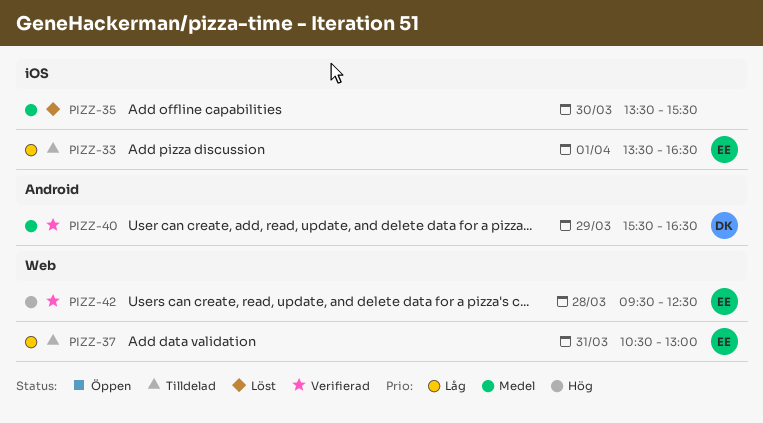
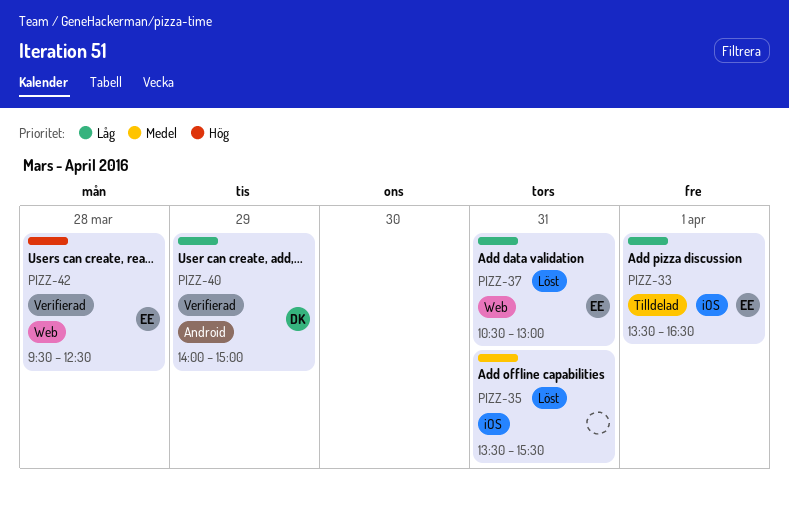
PIZZ-35, day: Mar 30 -> Mar 31
PIZZ-37, status: Tilldelad -> Löst
PIZZ-40, priority: Medel -> Låg
PIZZ-40, begins: 15:30 -> 14:00
PIZZ-40, ends: 16:30 -> 15:00

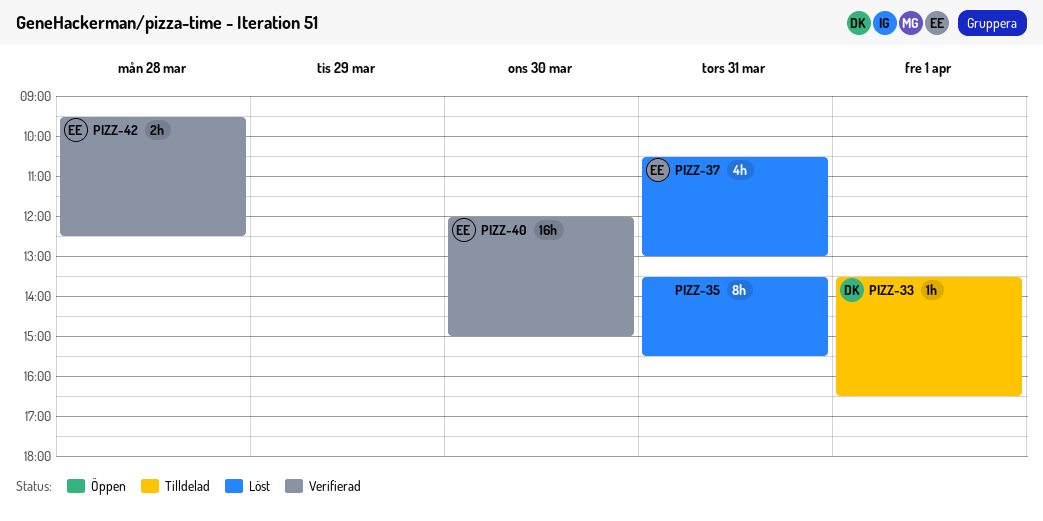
PIZZ-33, owner: EE -> DK
PIZZ-40, owner: DK -> EE
PIZZ-40, day: Mar 29 -> Mar 30
PIZZ-40, begins: 14:00 -> 12:00

